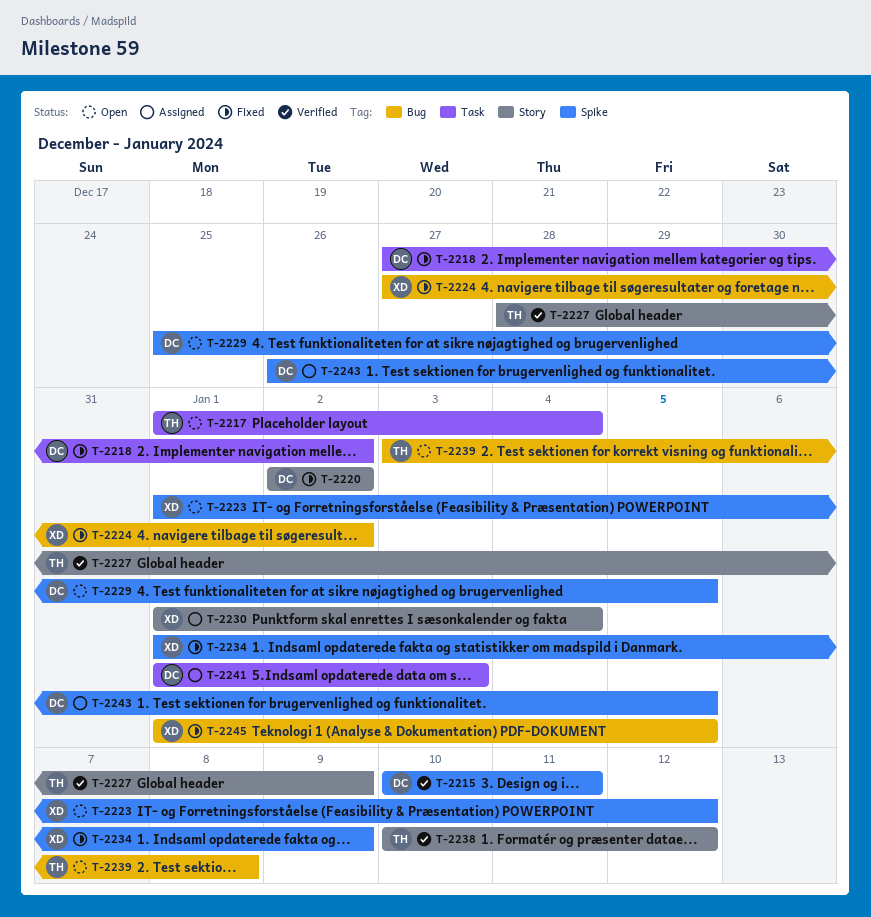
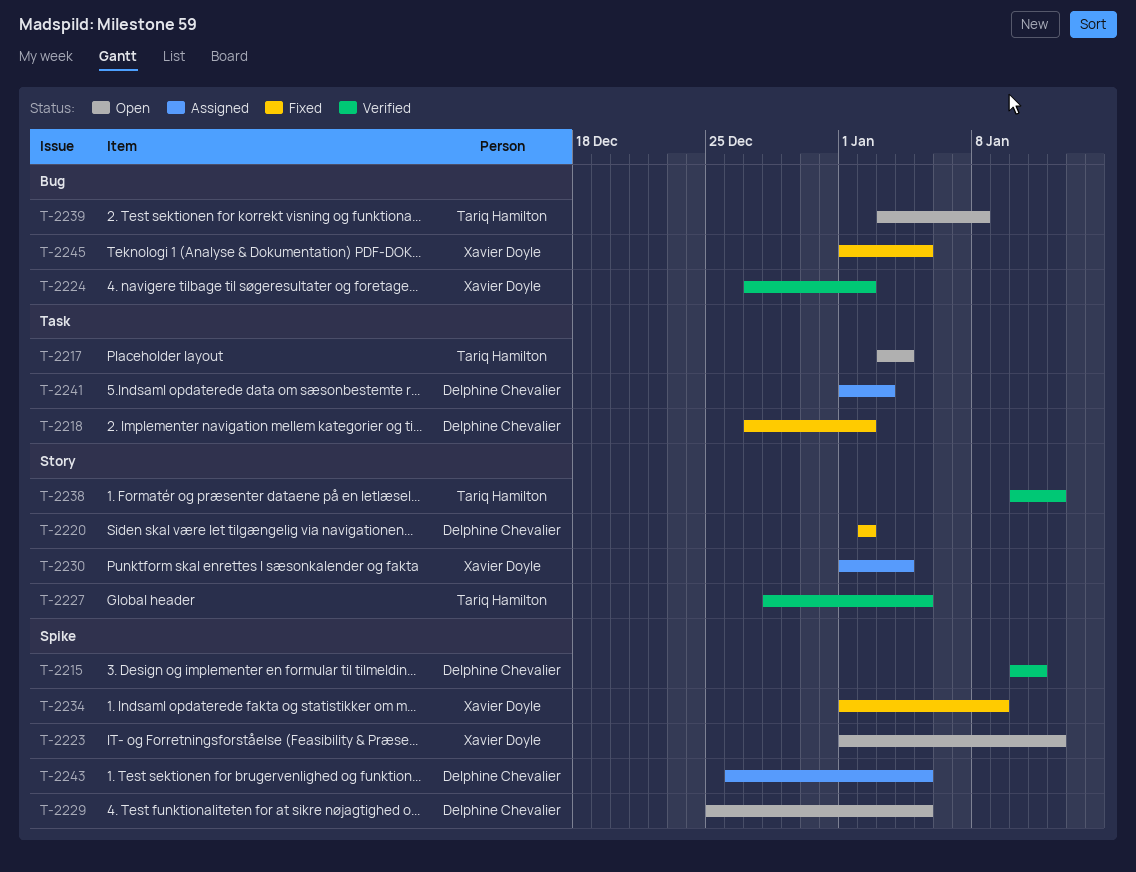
T-2217, start: Jan 1 -> Jan 3
T-2224, status: Fixed -> Verified
T-2227, due: Jan 9 -> Jan 5

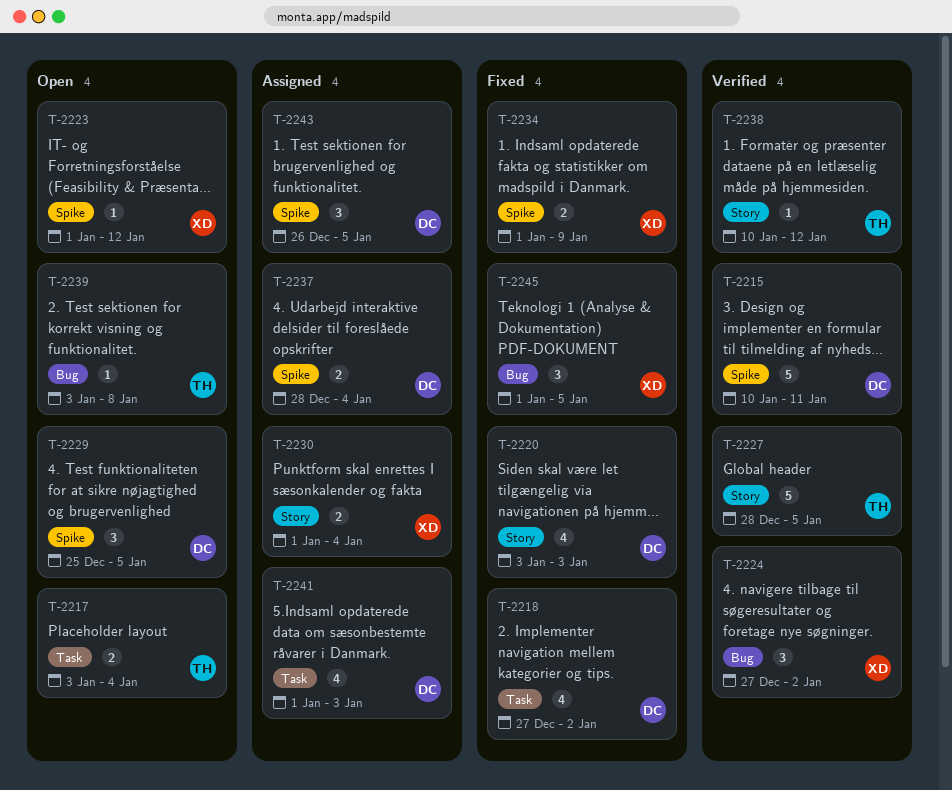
T-2220, start: Jan 2 -> Jan 3
T-2220, due: Jan 2 -> Jan 3
T-2237: none -> present

